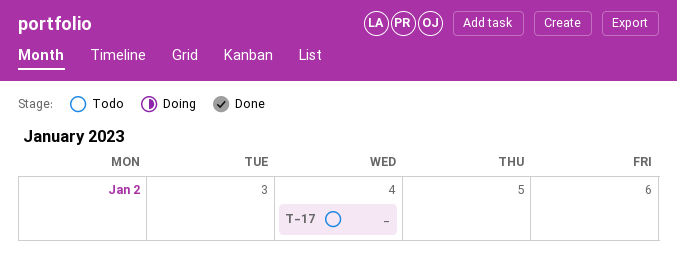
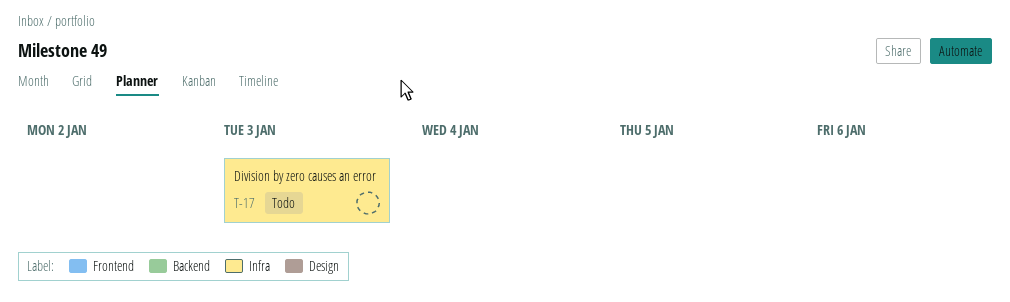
T-17, due: Jan 4 -> Jan 3

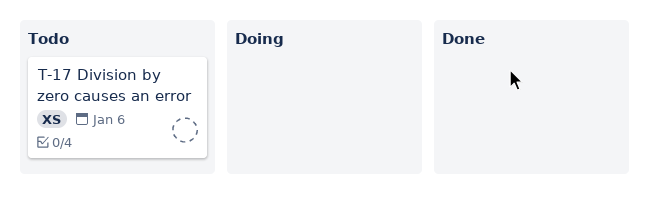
T-17, due: Jan 3 -> Jan 6

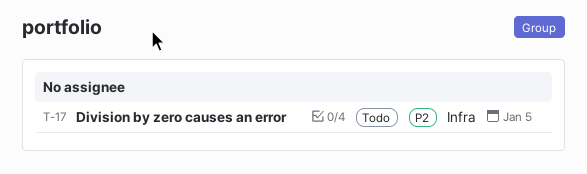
T-17, due: Jan 6 -> Jan 5

